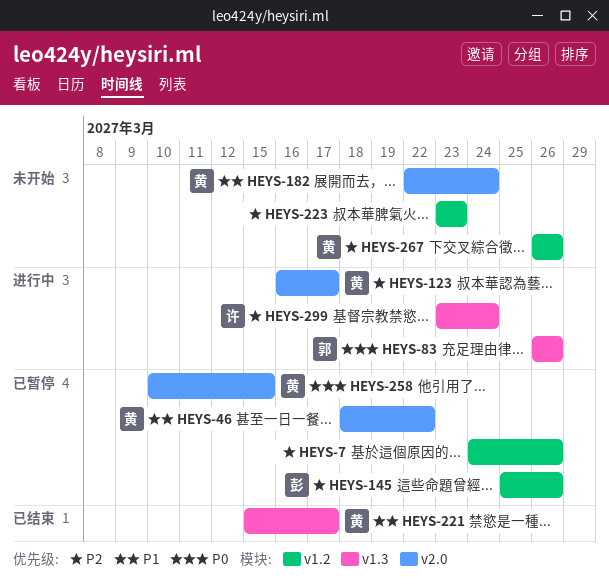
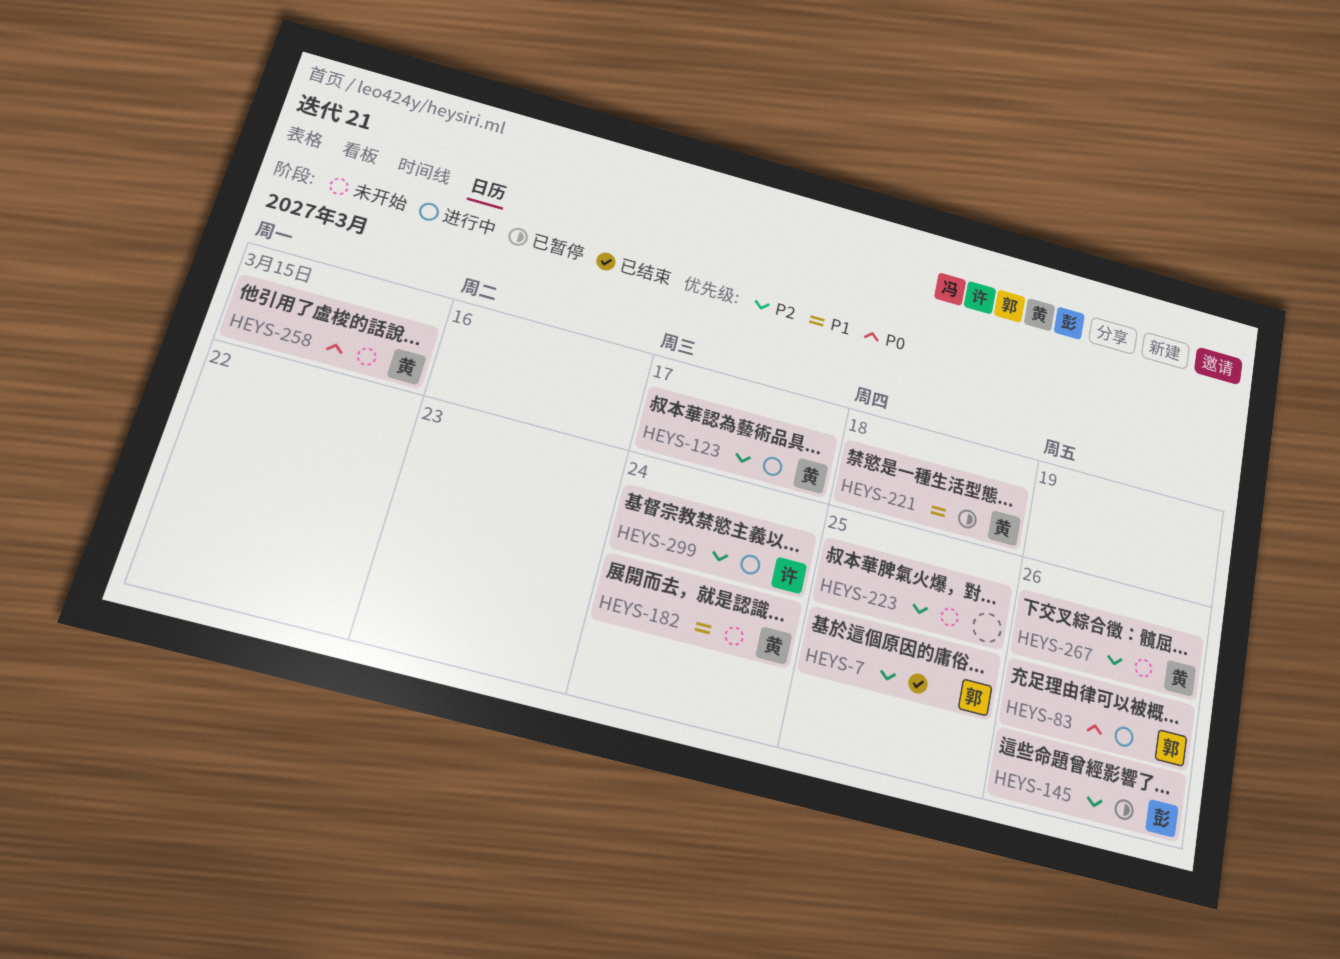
HEYS-7, status: 已暂停 -> 已结束
HEYS-7, owner: none -> 郭
HEYS-7, due: Mar 26 -> Mar 25
HEYS-46: present -> none
HEYS-221, status: 已结束 -> 已暂停
HEYS-221, due: Mar 17 -> Mar 18
HEYS-223, due: Mar 23 -> Mar 25
HEYS-258, status: 已暂停 -> 未开始

